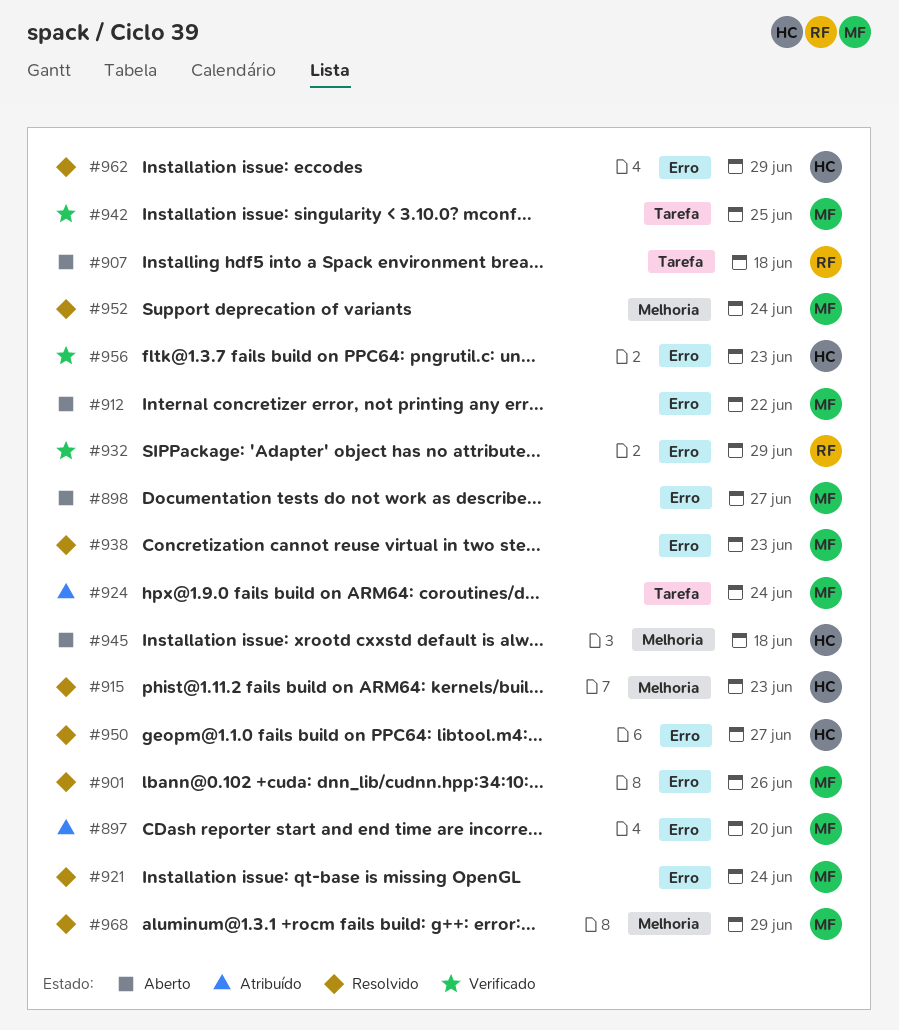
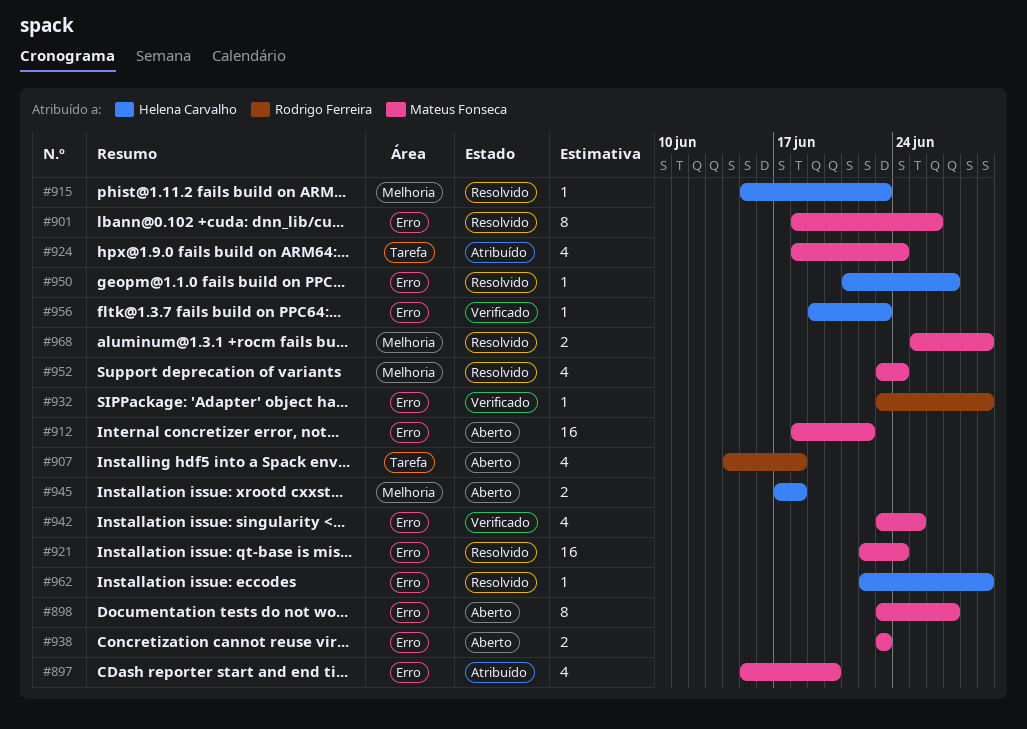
#938, status: Resolvido -> Aberto
#942, label: Tarefa -> Erro

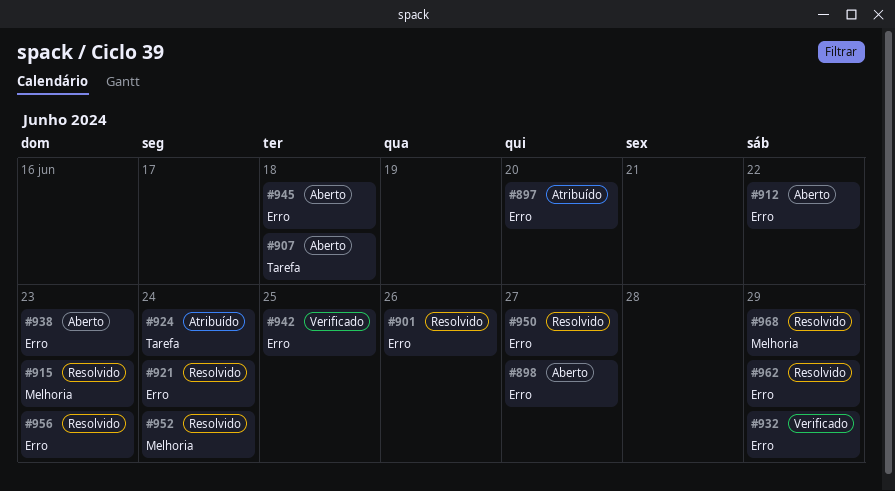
#945, label: Melhoria -> Erro
#956, status: Verificado -> Resolvido

